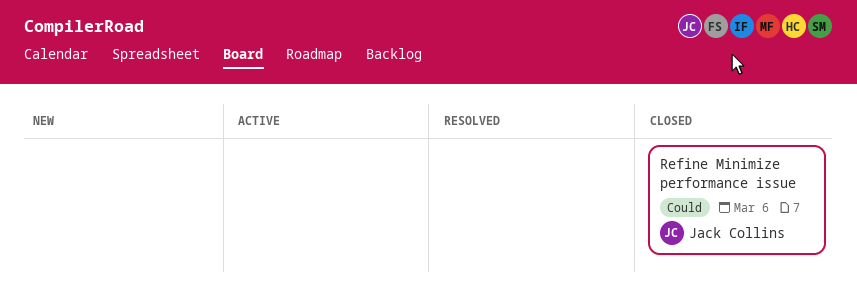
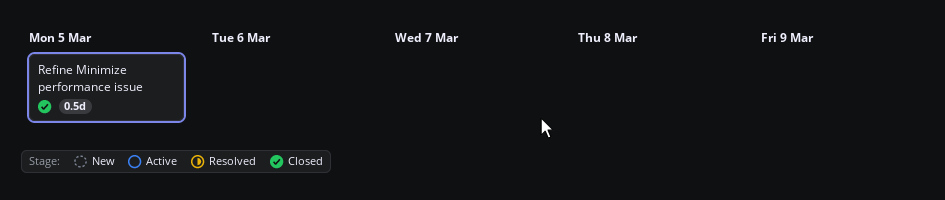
Refine Minimize performance issue, due: Mar 6 -> Mar 5

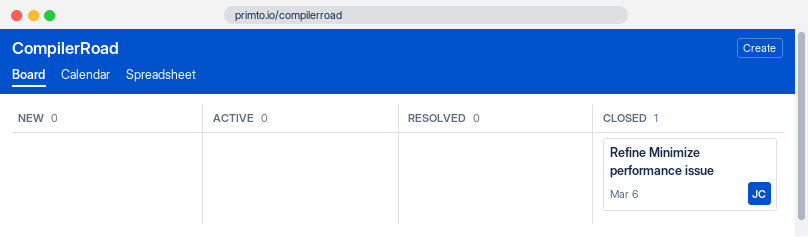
Refine Minimize performance issue, due: Mar 5 -> Mar 6

